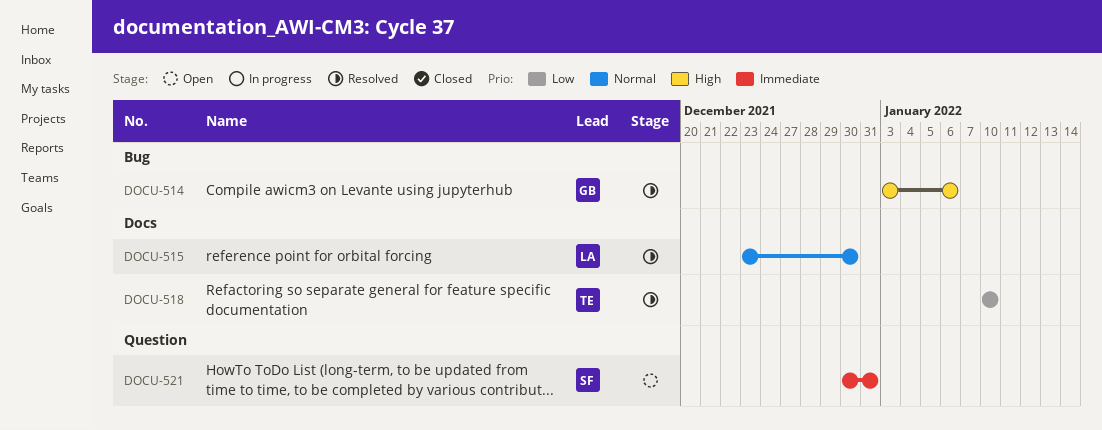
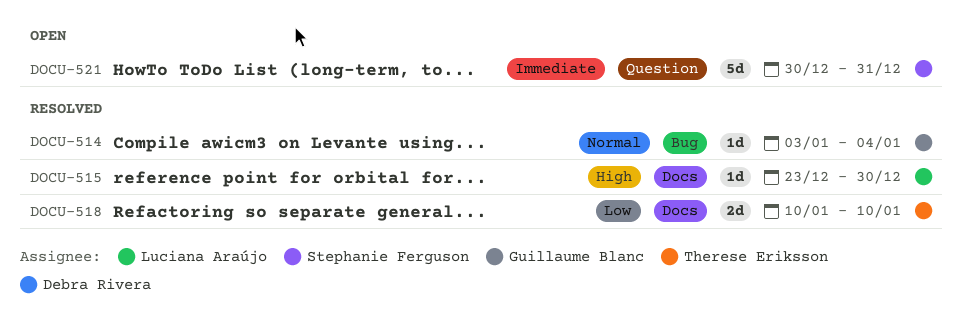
DOCU-514, priority: High -> Normal
DOCU-514, due: Jan 6 -> Jan 4
DOCU-515, priority: Normal -> High

